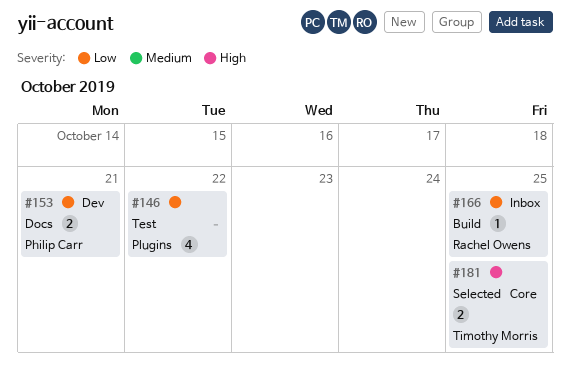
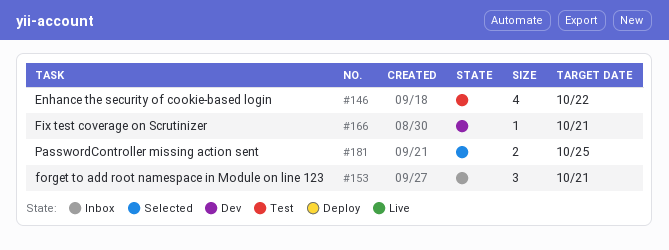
#153, status: Dev -> Inbox
#153, estimate: 2 -> 3
#166, status: Inbox -> Dev
#166, due: Oct 25 -> Oct 21

